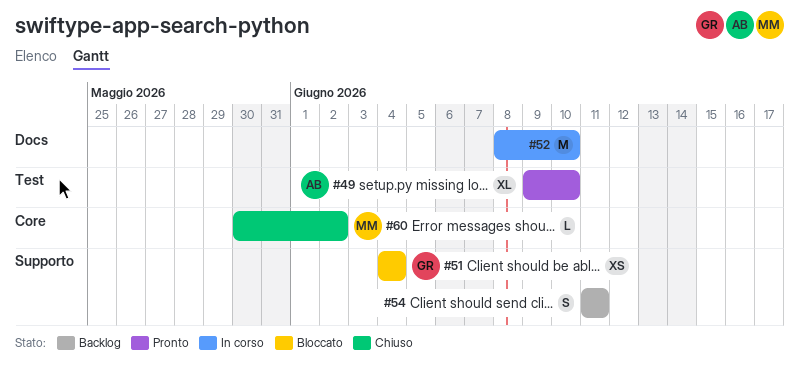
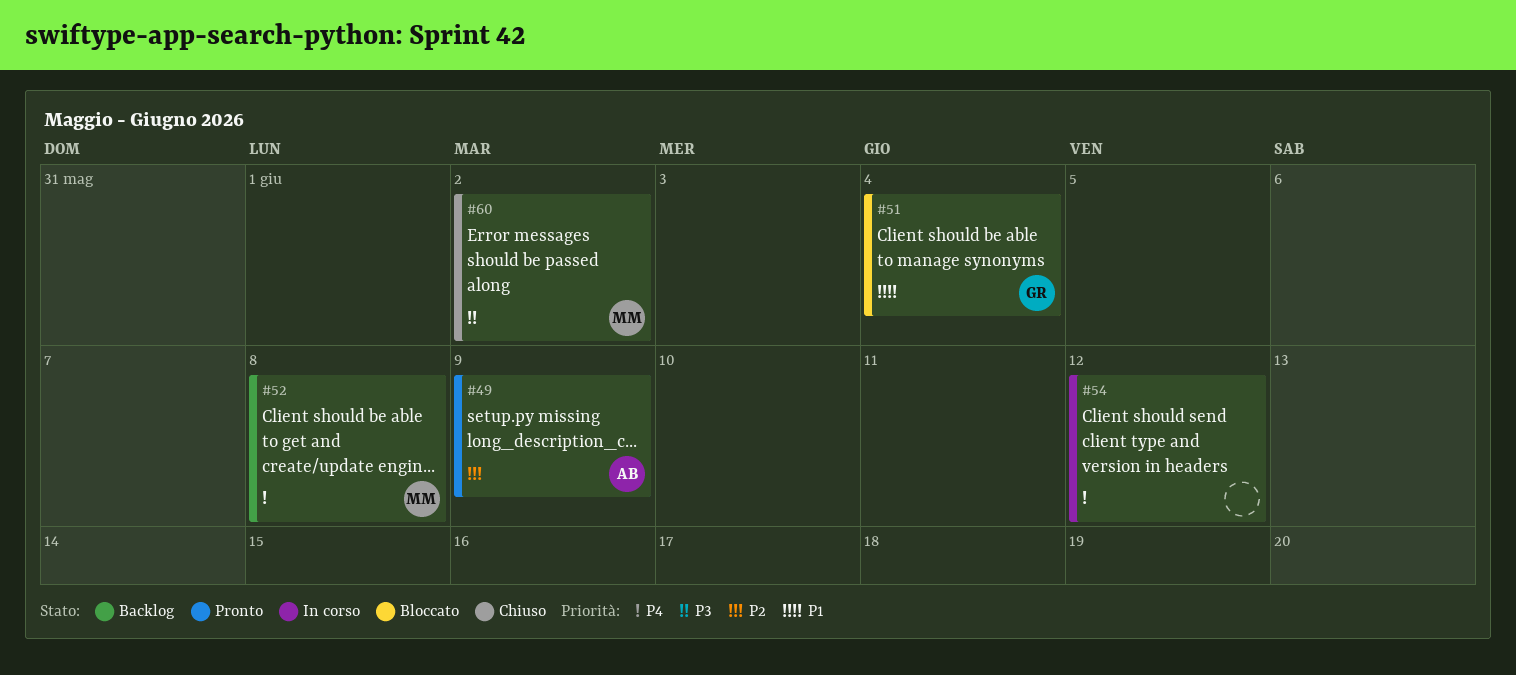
#49, due: Jun 10 -> Jun 9
#52, status: In corso -> Backlog
#52, owner: none -> MM
#52, due: Jun 10 -> Jun 8
#54, status: Backlog -> In corso
#54, due: Jun 11 -> Jun 12

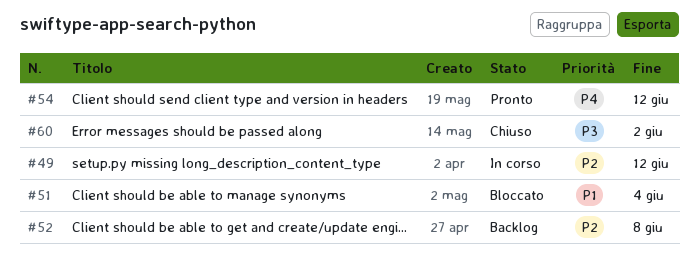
#49, status: Pronto -> In corso
#49, due: Jun 9 -> Jun 12
#52, priority: P4 -> P2
#54, status: In corso -> Pronto

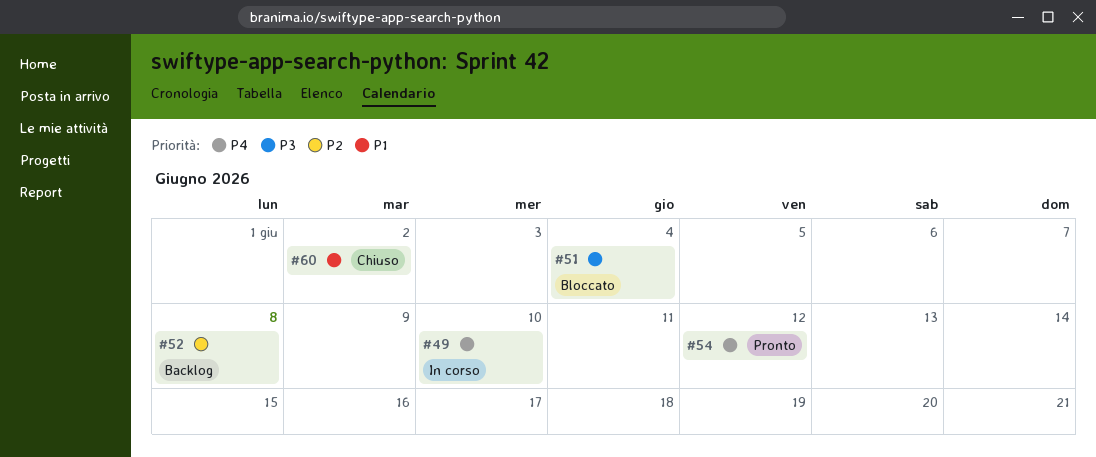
#49, priority: P2 -> P4
#49, due: Jun 12 -> Jun 10
#51, priority: P1 -> P3
#60, priority: P3 -> P1

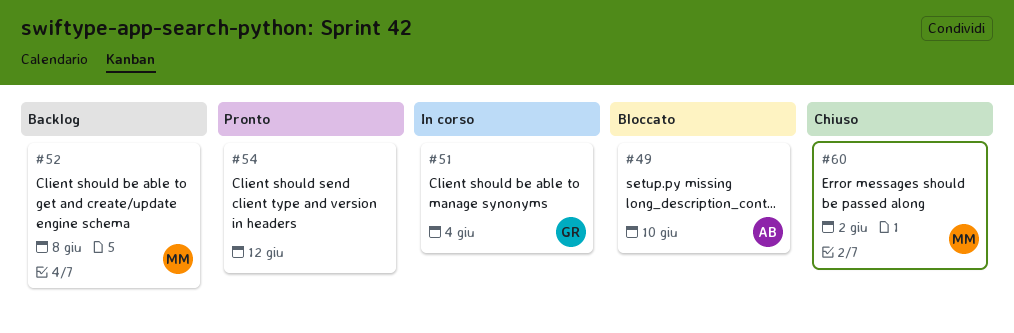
#49, status: In corso -> Bloccato
#51, status: Bloccato -> In corso

